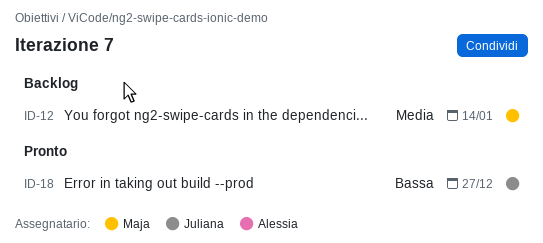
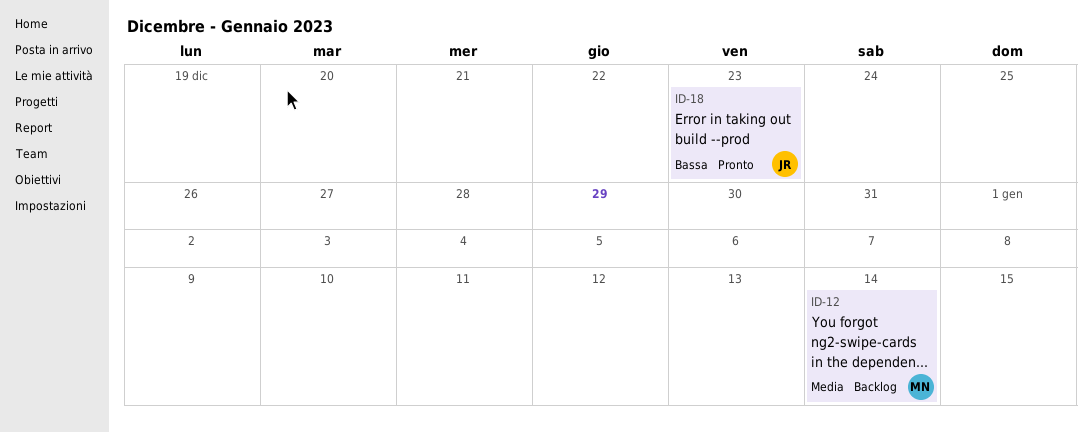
ID-18, due: Dec 27 -> Dec 23

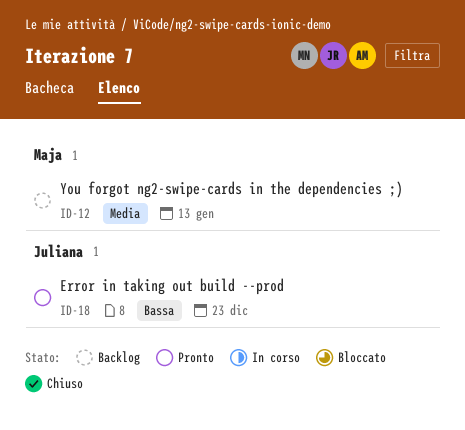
ID-12, due: Jan 14 -> Jan 13

